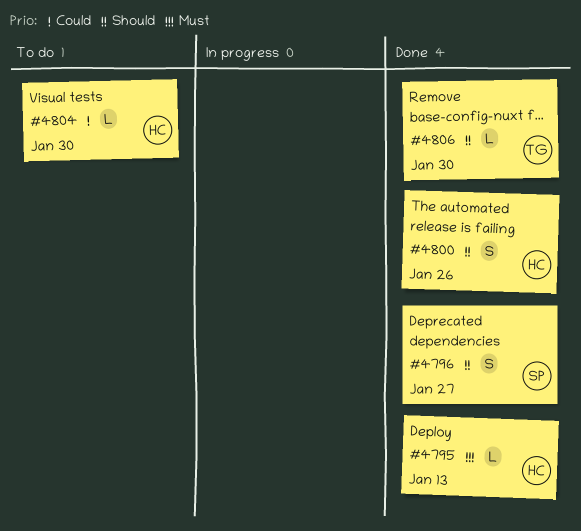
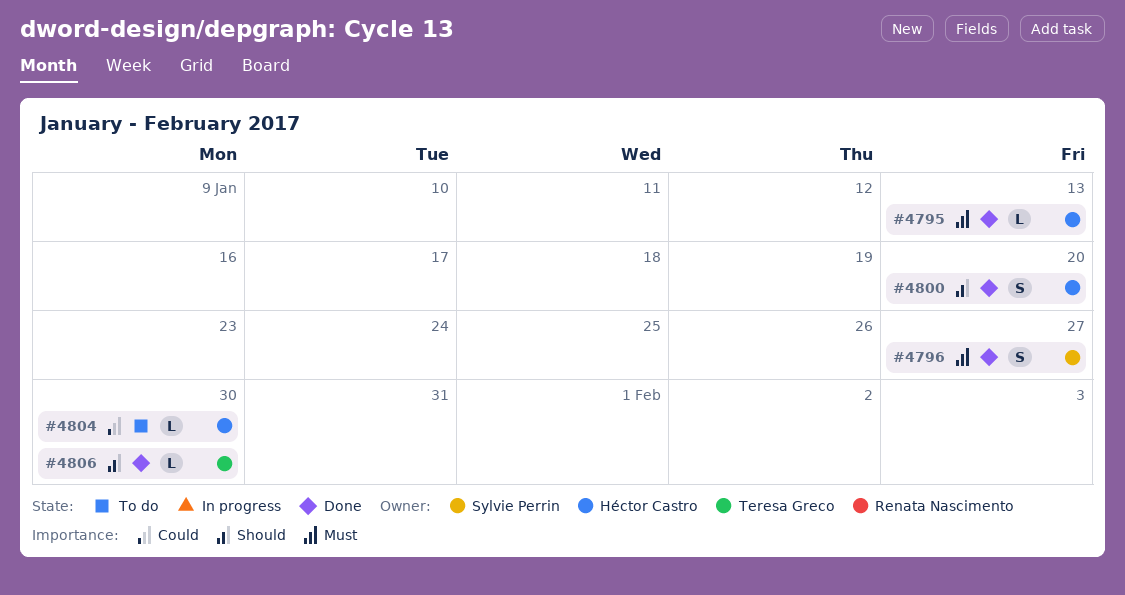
#4796, priority: Should -> Must
#4800, due: Jan 26 -> Jan 20

